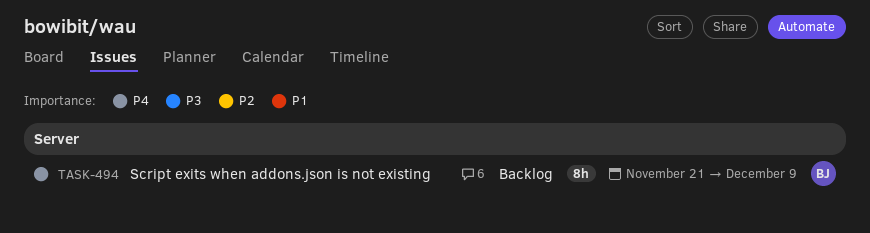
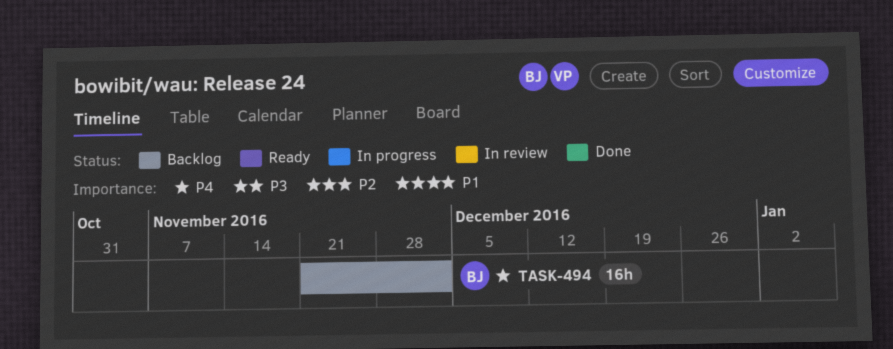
TASK-494, estimate: 8h -> 16h
TASK-494, due: Dec 9 -> Dec 2

